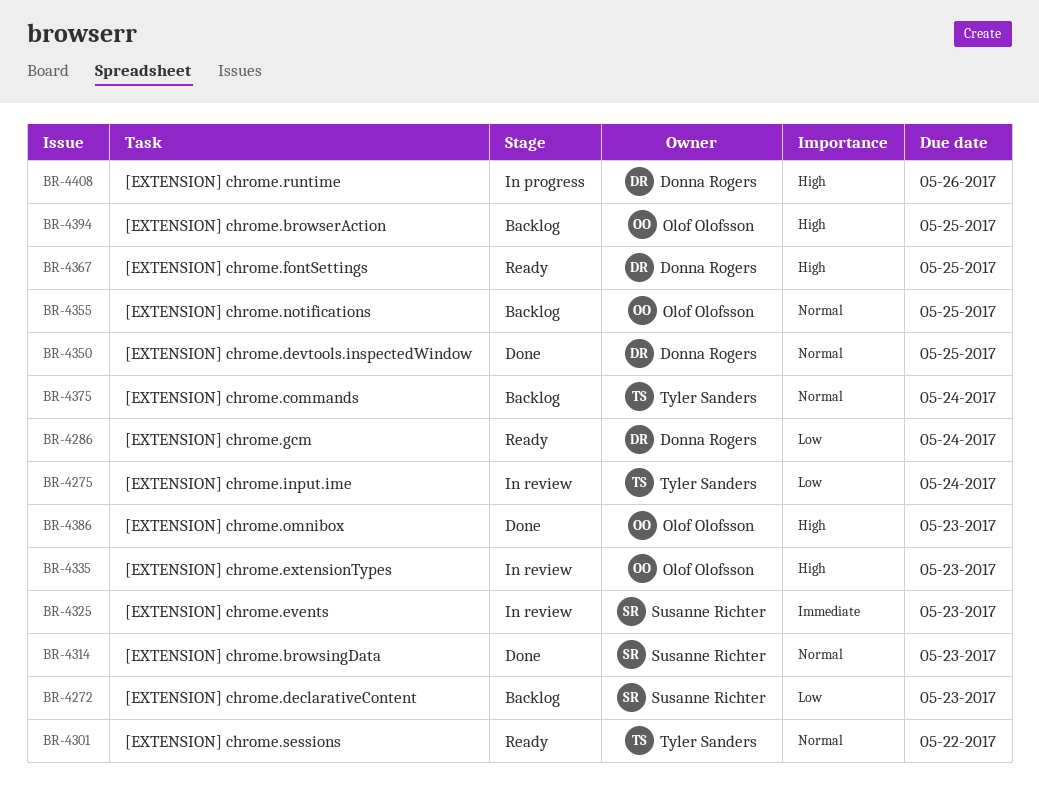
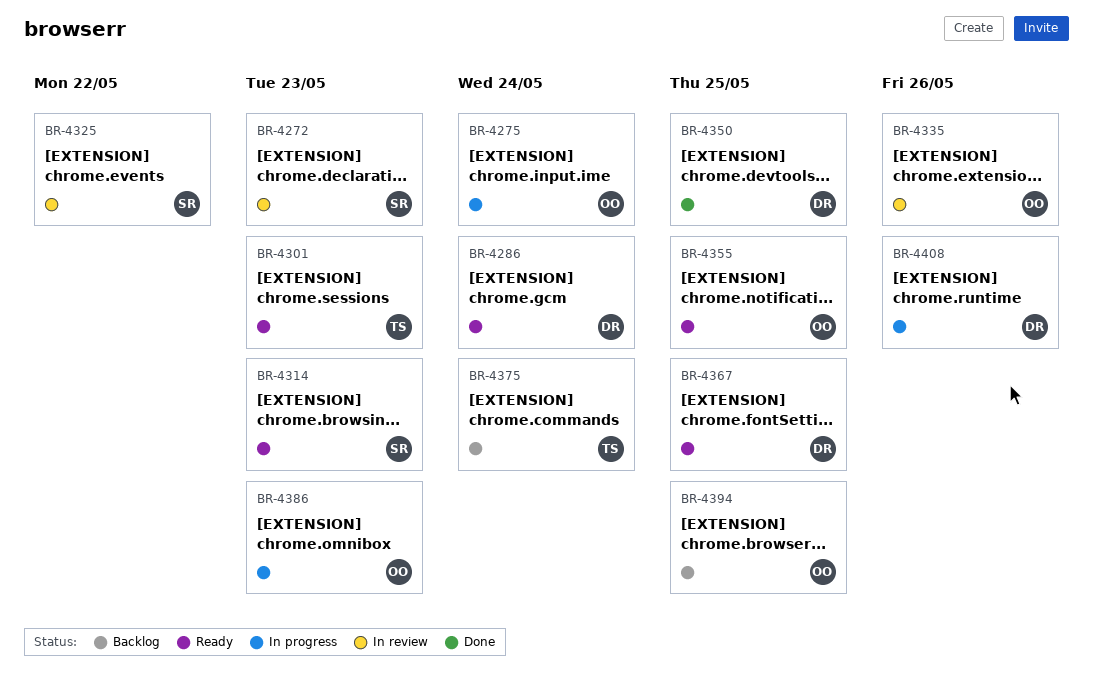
BR-4272, status: Backlog -> In review
BR-4275, status: In review -> In progress
BR-4275, owner: Tyler Sanders -> Olof Olofsson
BR-4301, due: May 22 -> May 23
BR-4314, status: Done -> Ready
BR-4325, due: May 23 -> May 22
BR-4335, due: May 23 -> May 26
BR-4355, status: Backlog -> Ready
BR-4386, status: Done -> In progress

